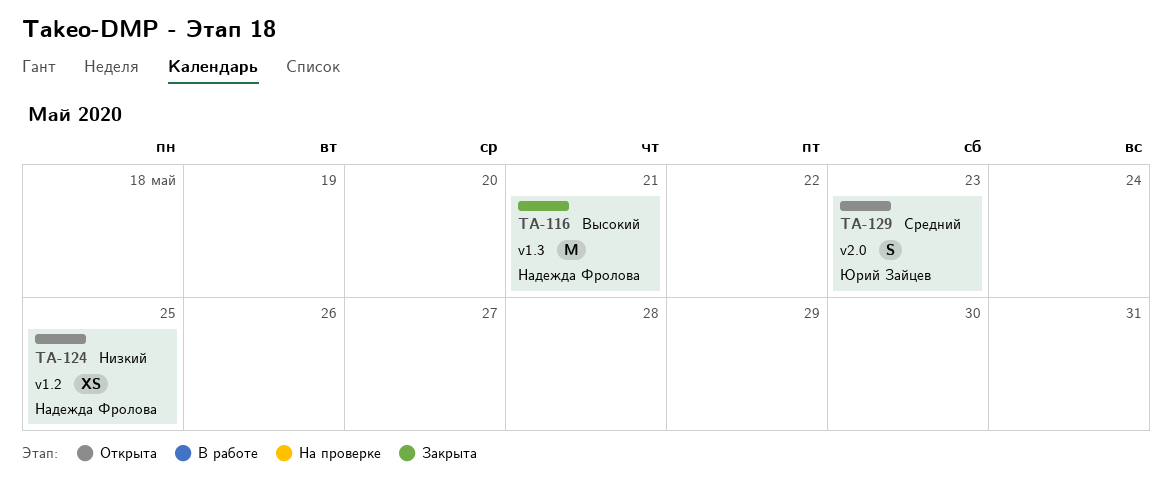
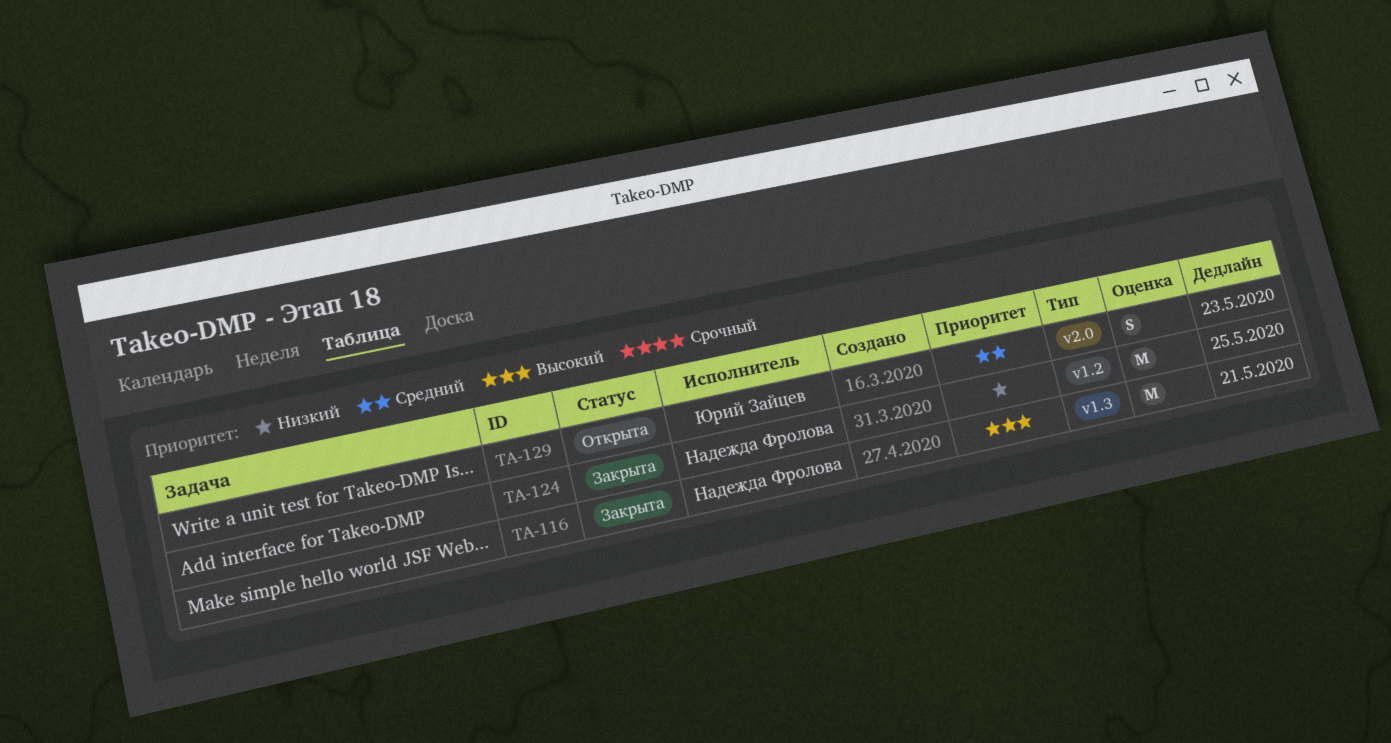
TA-124, status: Открыта -> Закрыта
TA-124, estimate: XS -> M

